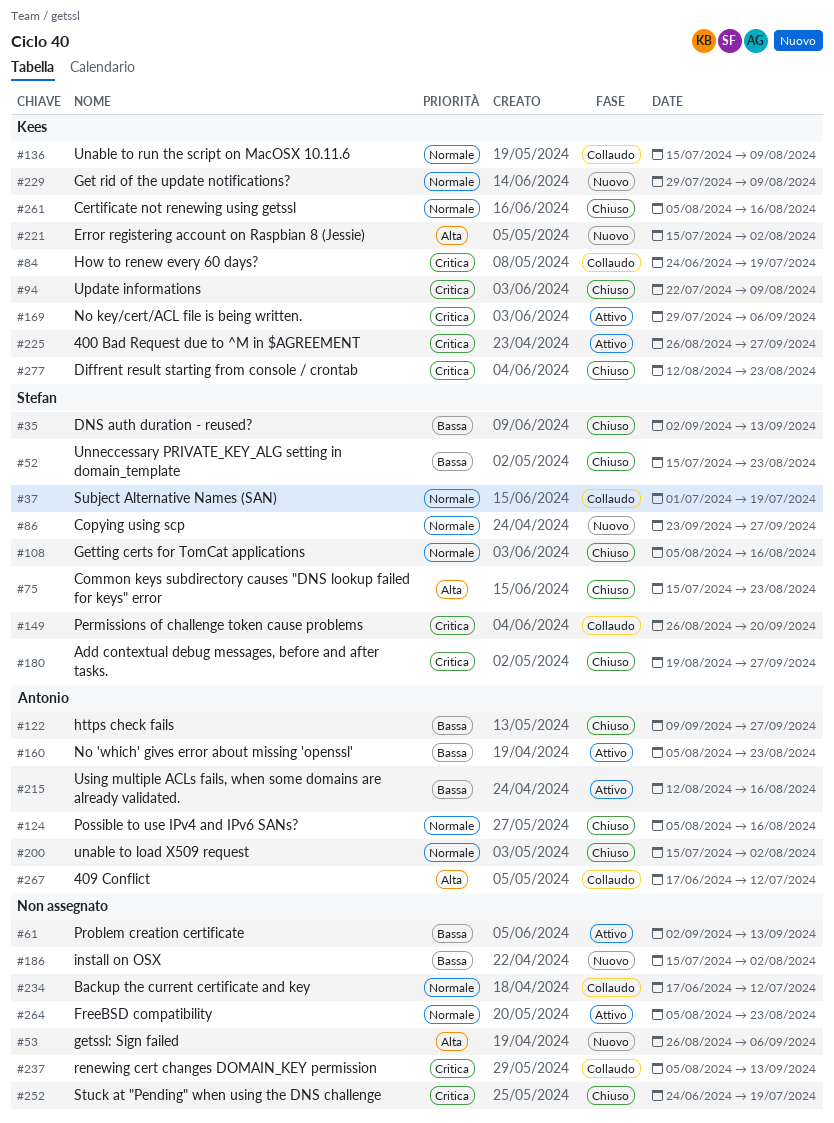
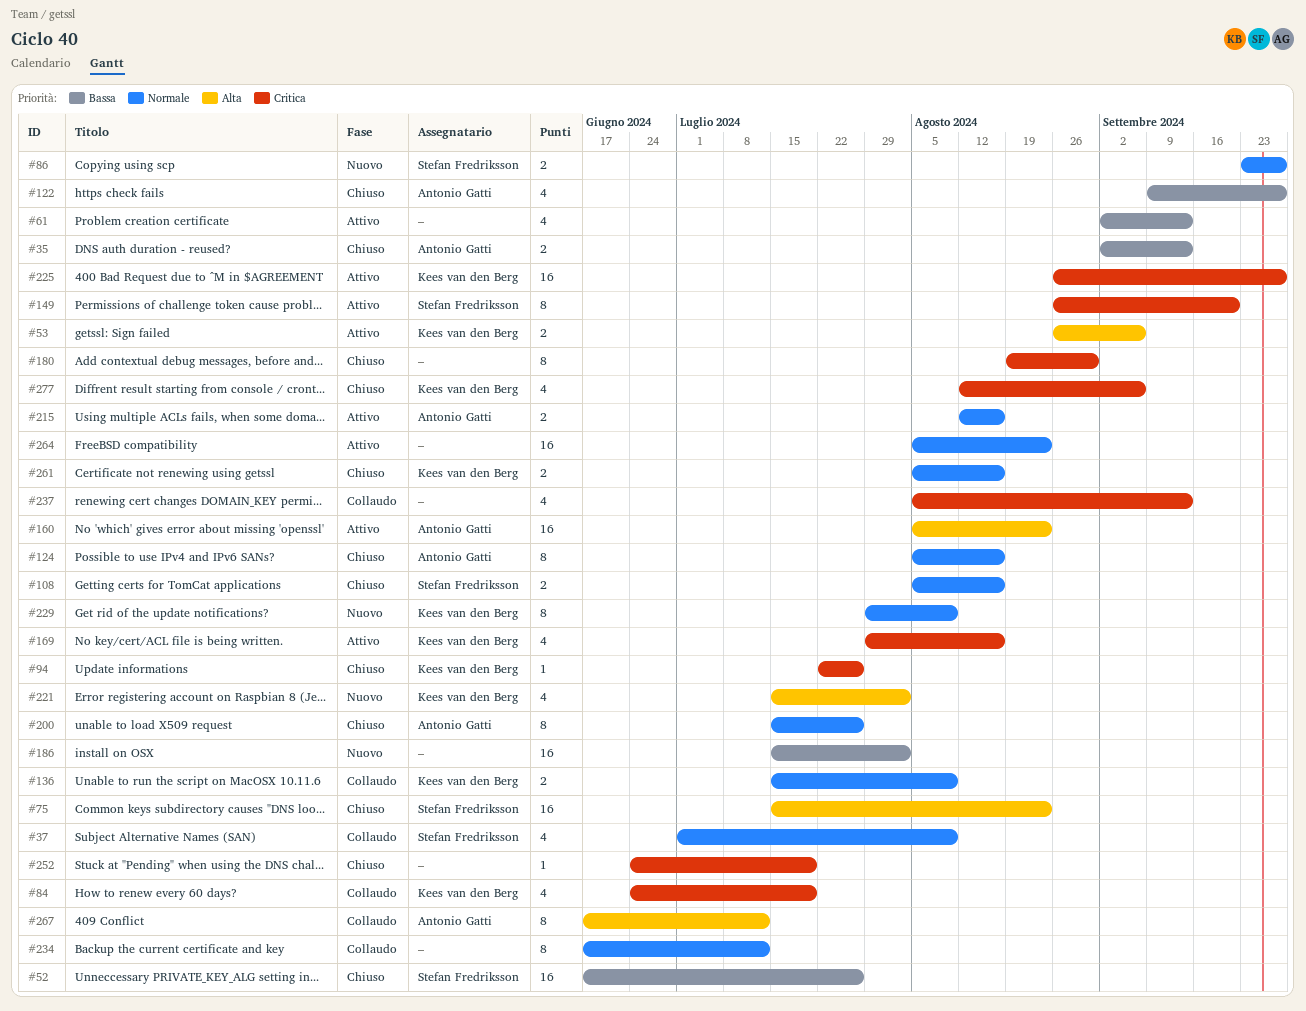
#35, owner: Stefan Fredriksson -> Antonio Gatti
#37, due: Jul 19 -> Aug 9
#52, start: Jul 15 -> Jun 17
#52, due: Aug 23 -> Jul 26
#53, status: Nuovo -> Attivo
#53, owner: none -> Kees van den Berg
#94, due: Aug 9 -> Jul 26
#149, status: Collaudo -> Attivo
#160, priority: Bassa -> Alta
#169, due: Sep 6 -> Aug 16
#180, owner: Stefan Fredriksson -> none
#180, due: Sep 27 -> Aug 30
#200, due: Aug 2 -> Jul 26
#215, priority: Bassa -> Normale
#277, due: Aug 23 -> Sep 6

